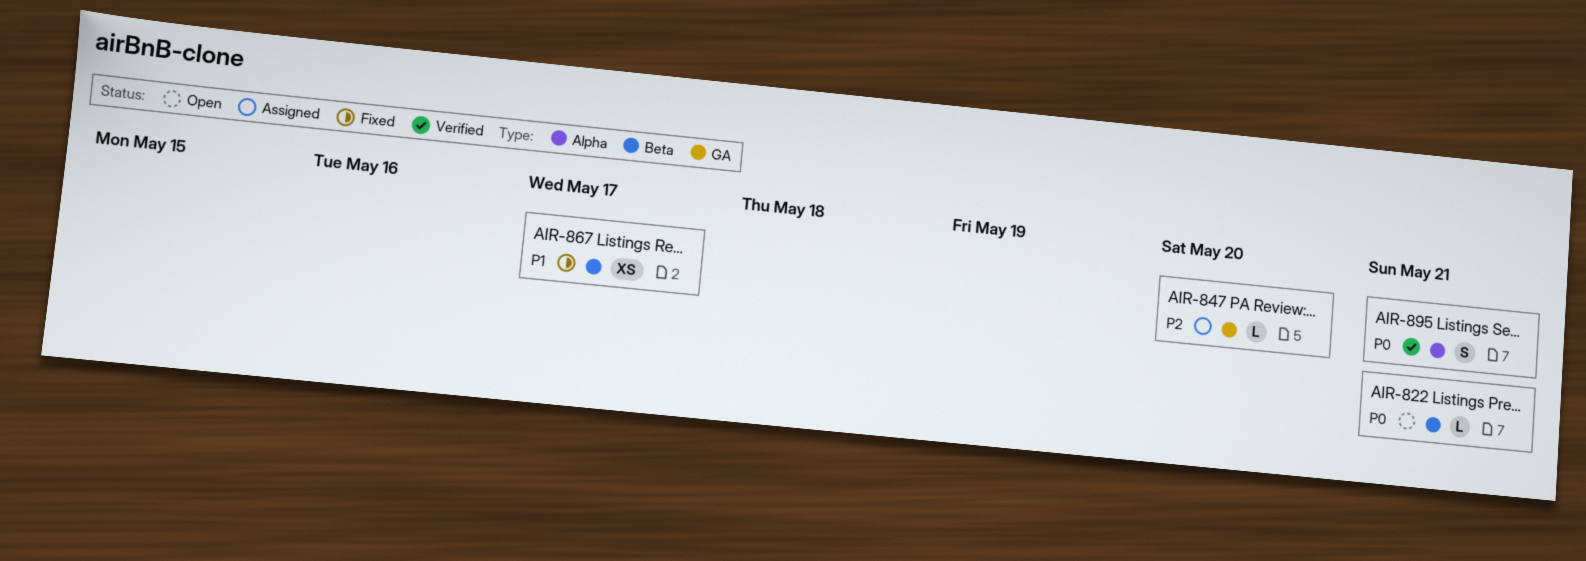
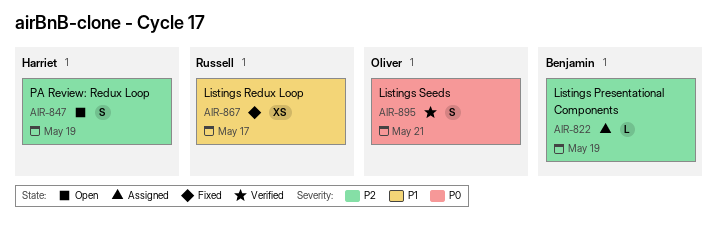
AIR-822, status: Open -> Assigned
AIR-822, priority: P0 -> P2
AIR-822, due: May 21 -> May 19
AIR-847, status: Assigned -> Open
AIR-847, estimate: L -> S
AIR-847, due: May 20 -> May 19

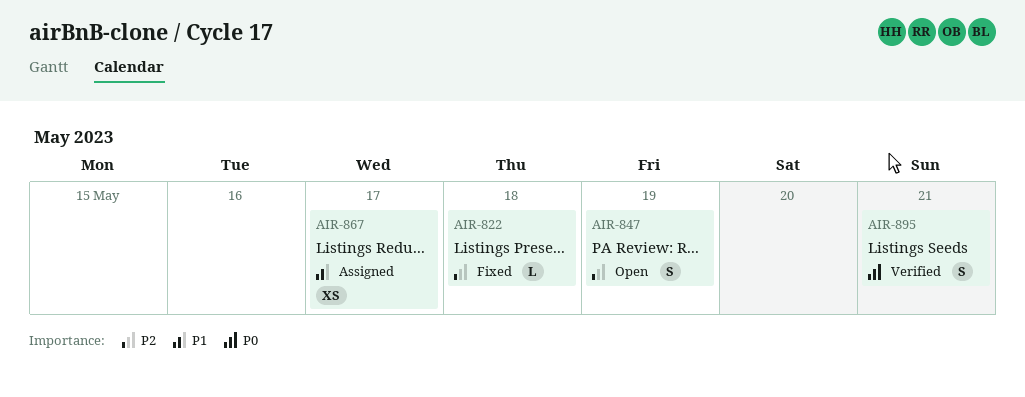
AIR-822, status: Assigned -> Fixed
AIR-822, due: May 19 -> May 18
AIR-867, status: Fixed -> Assigned

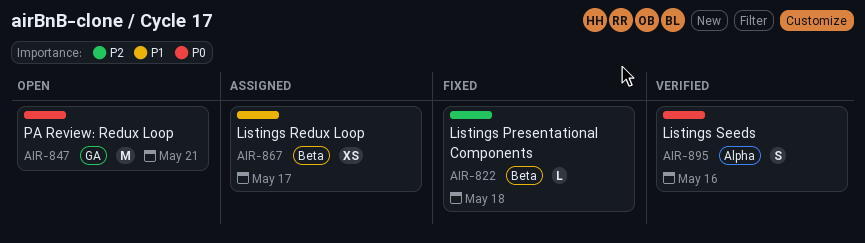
AIR-847, priority: P2 -> P0
AIR-847, estimate: S -> M
AIR-847, due: May 19 -> May 21
AIR-895, due: May 21 -> May 16

